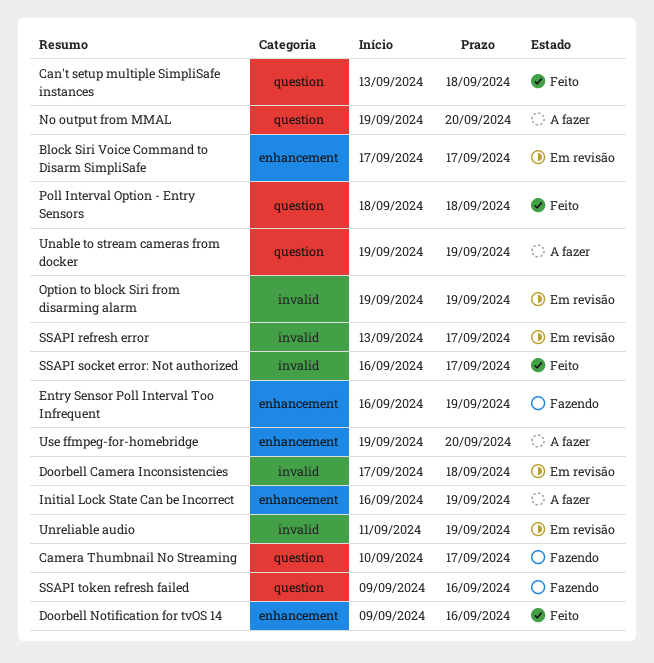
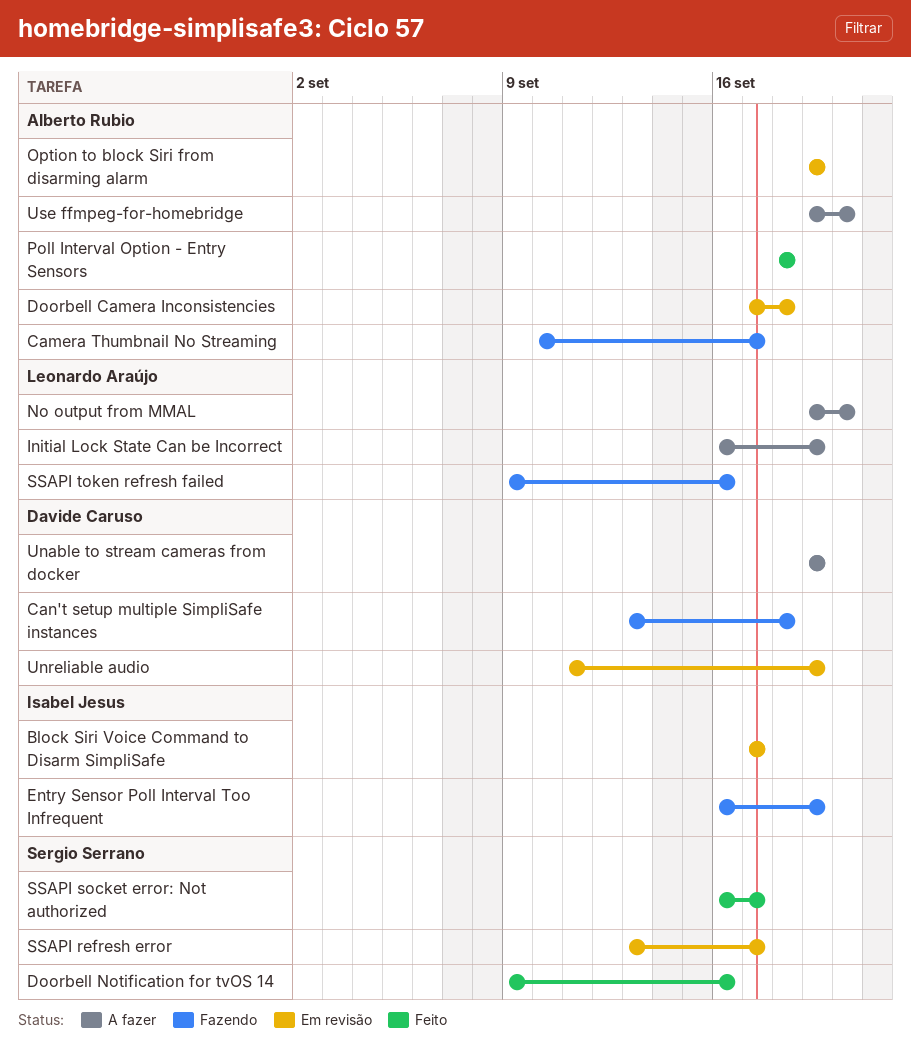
Can't setup multiple SimpliSafe instances, status: Feito -> Fazendo

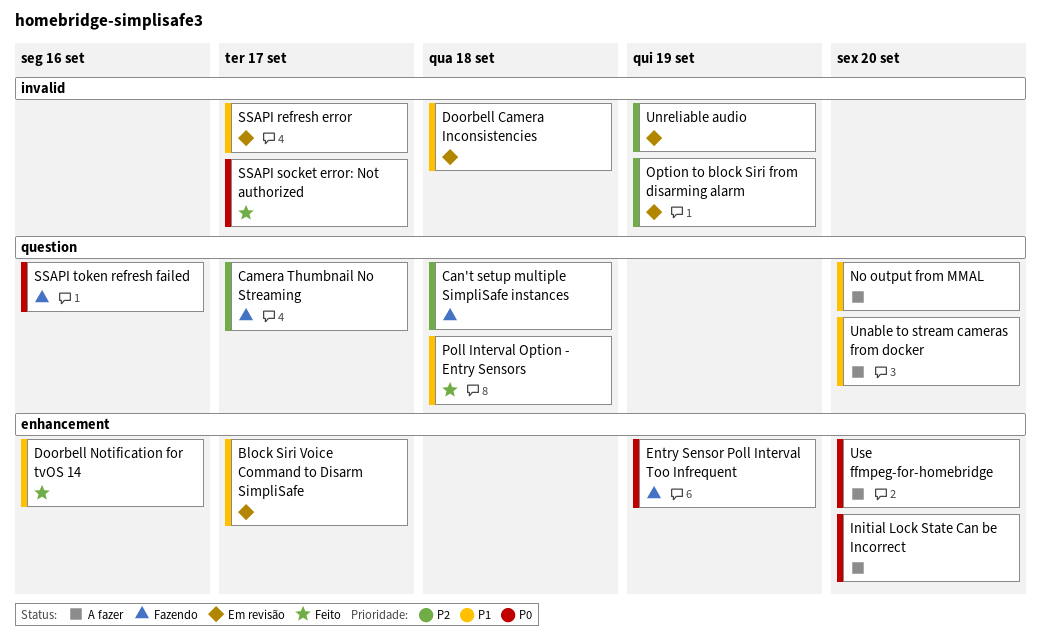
Initial Lock State Can be Incorrect, due: Sep 19 -> Sep 20
Unable to stream cameras from docker, due: Sep 19 -> Sep 20

